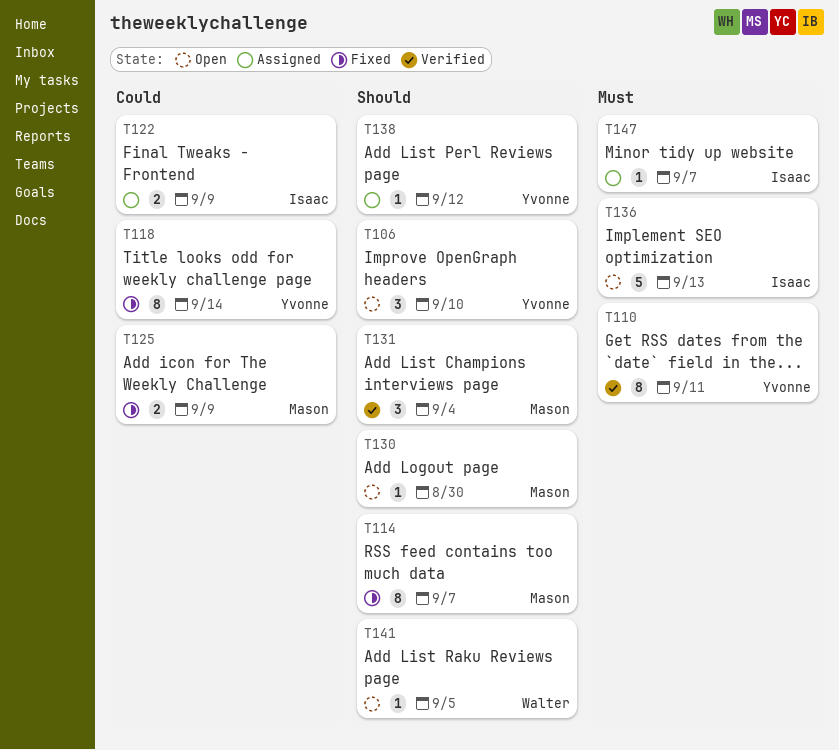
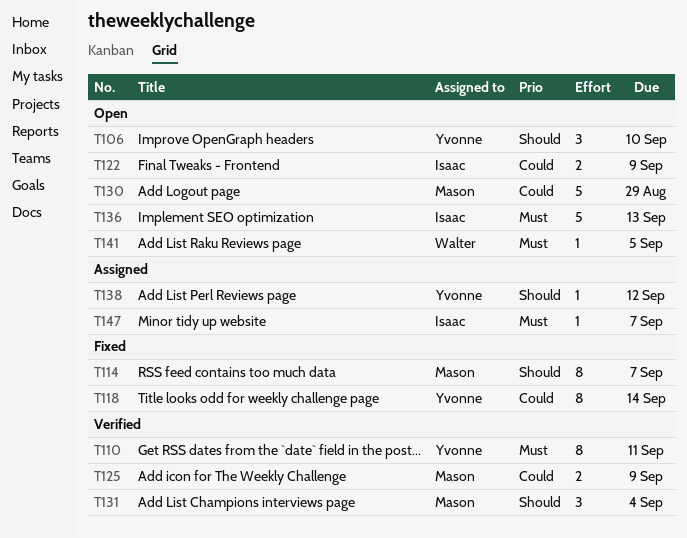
T122, status: Assigned -> Open
T125, status: Fixed -> Verified
T130, priority: Should -> Could
T130, estimate: 1 -> 5
T130, due: Aug 30 -> Aug 29
T141, priority: Should -> Must

